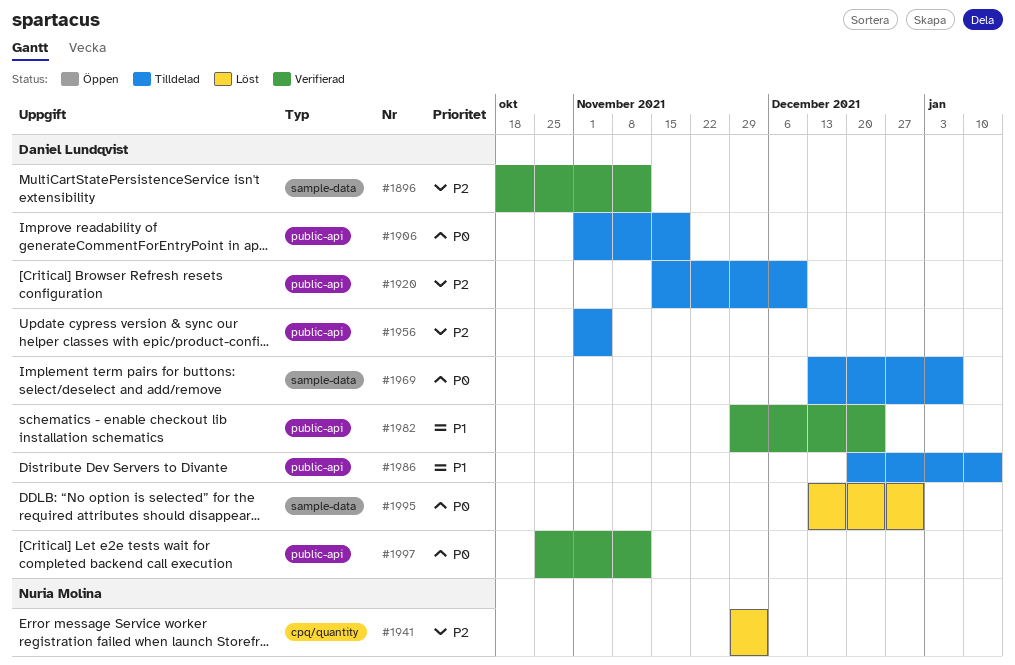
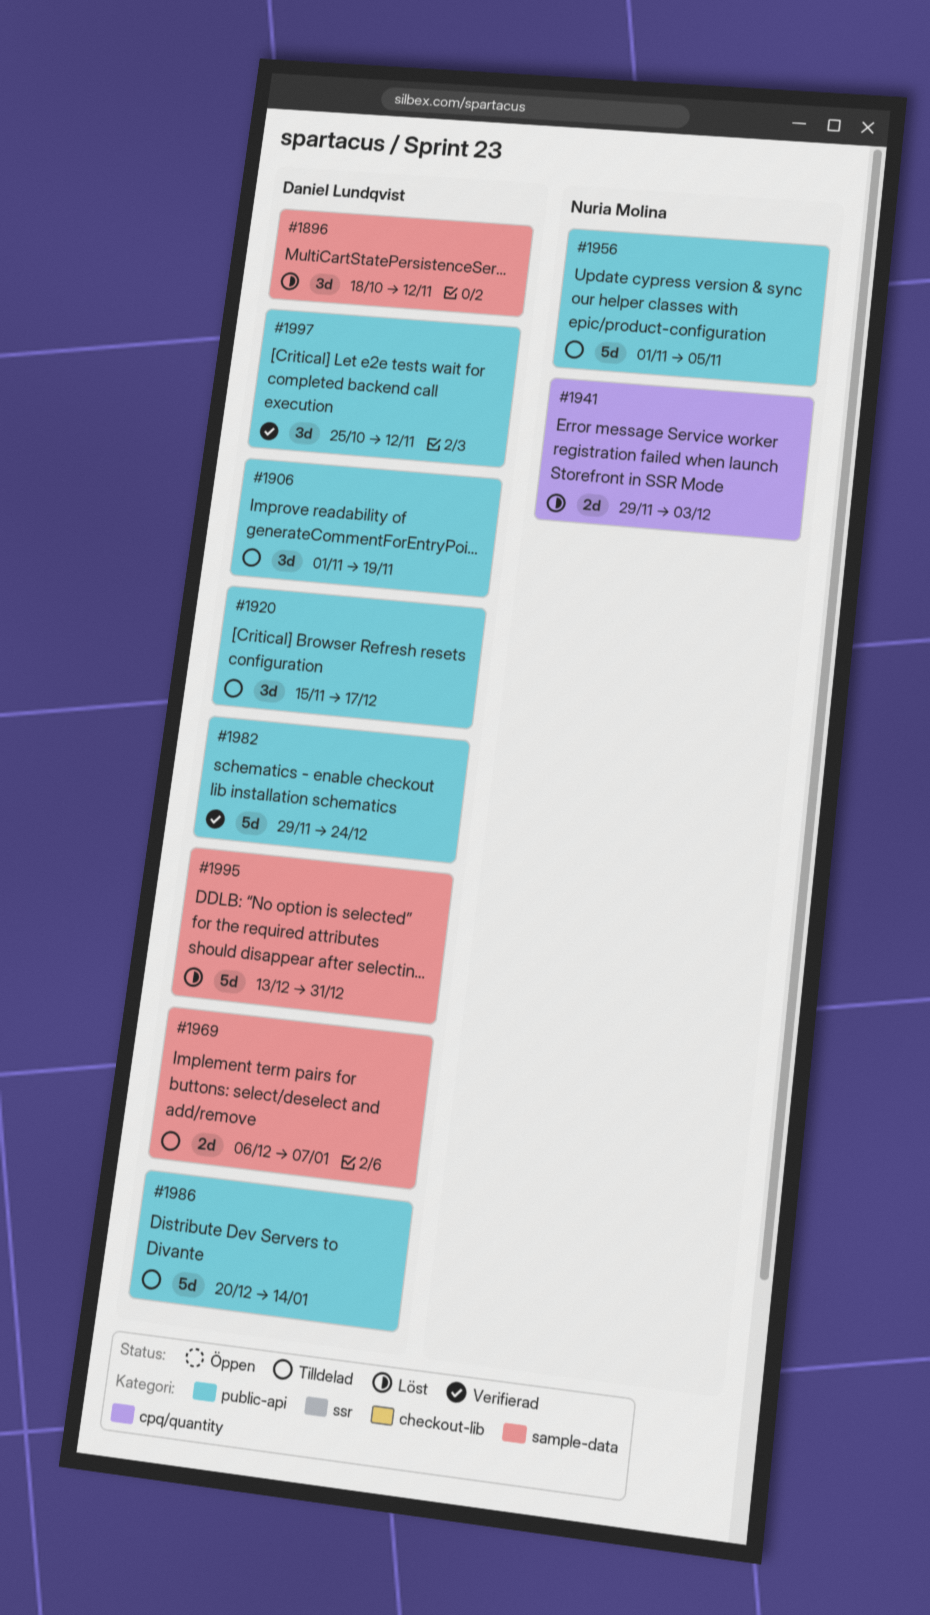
#1896, status: Verifierad -> Löst
#1920, due: Dec 10 -> Dec 17
#1956, owner: Daniel Lundqvist -> Nuria Molina
#1969, start: Dec 13 -> Dec 6

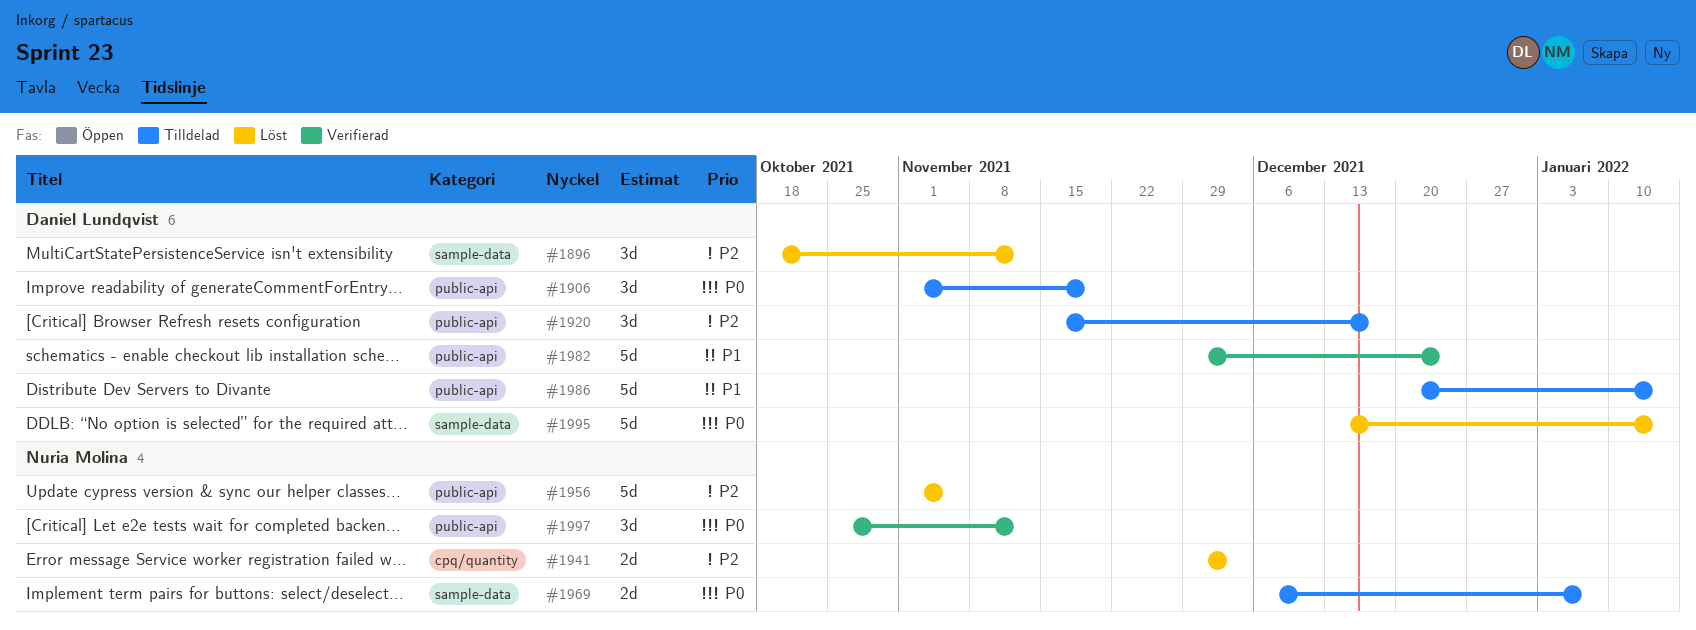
#1956, status: Tilldelad -> Löst
#1969, owner: Daniel Lundqvist -> Nuria Molina
#1995, due: Dec 31 -> Jan 14
#1997, owner: Daniel Lundqvist -> Nuria Molina

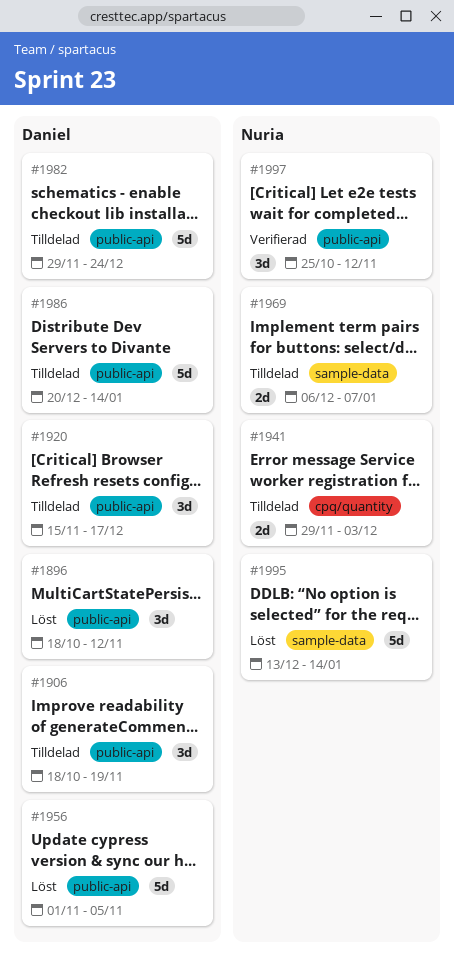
#1896, label: sample-data -> public-api
#1906, start: Nov 1 -> Oct 18
#1941, status: Löst -> Tilldelad
#1956, owner: Nuria Molina -> Daniel Lundqvist
#1982, status: Verifierad -> Tilldelad
#1995, owner: Daniel Lundqvist -> Nuria Molina

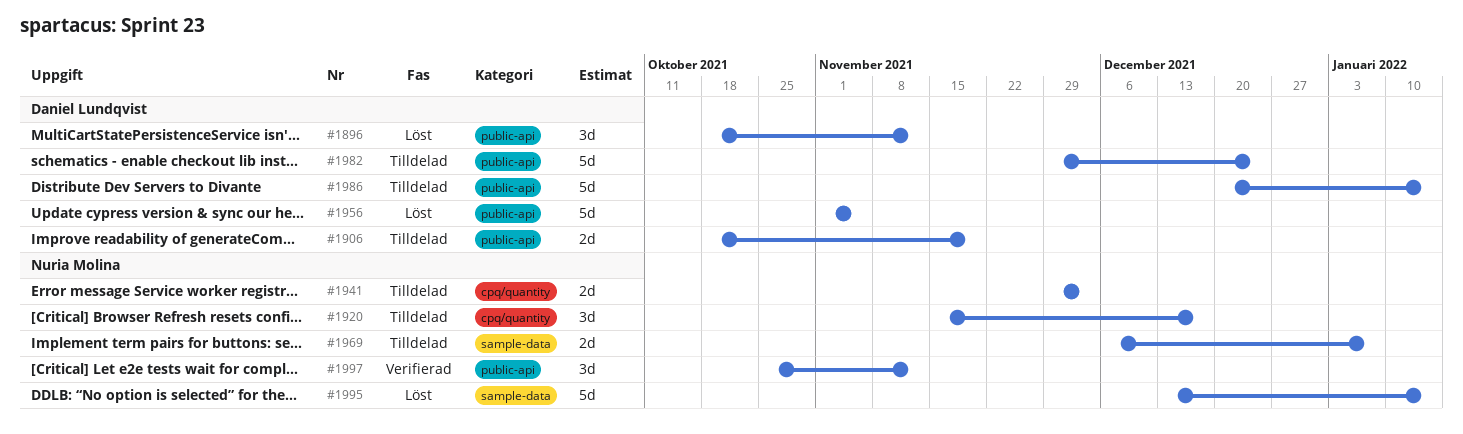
#1906, estimate: 3d -> 2d
#1920, owner: Daniel Lundqvist -> Nuria Molina
#1920, label: public-api -> cpq/quantity

